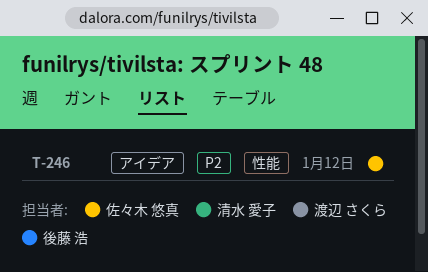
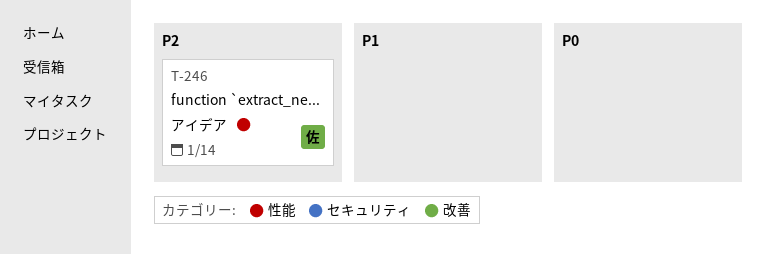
T-246, due: Jan 12 -> Jan 14

